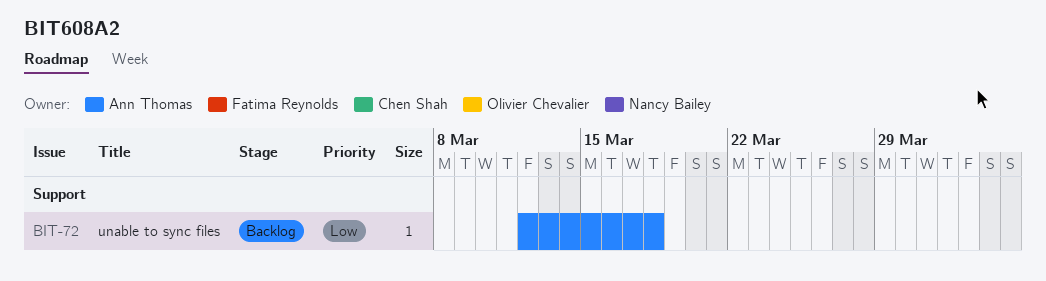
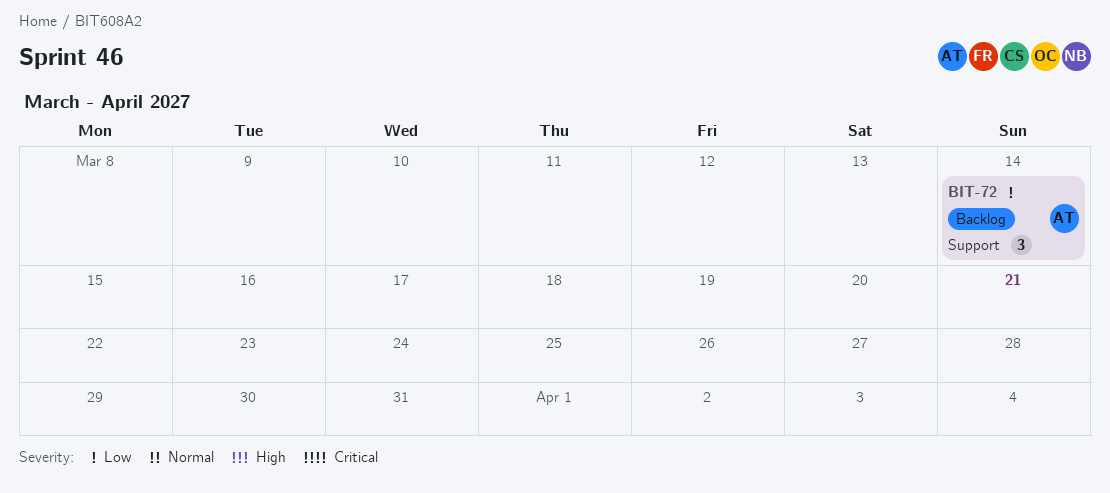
BIT-72, estimate: 1 -> 3
BIT-72, due: Mar 18 -> Mar 14

